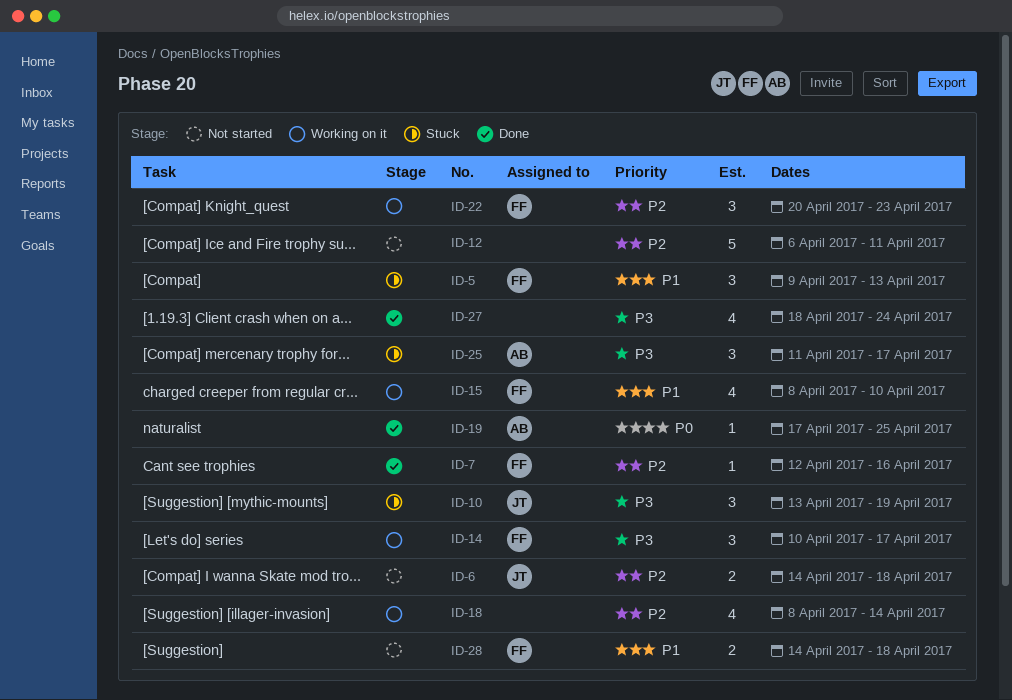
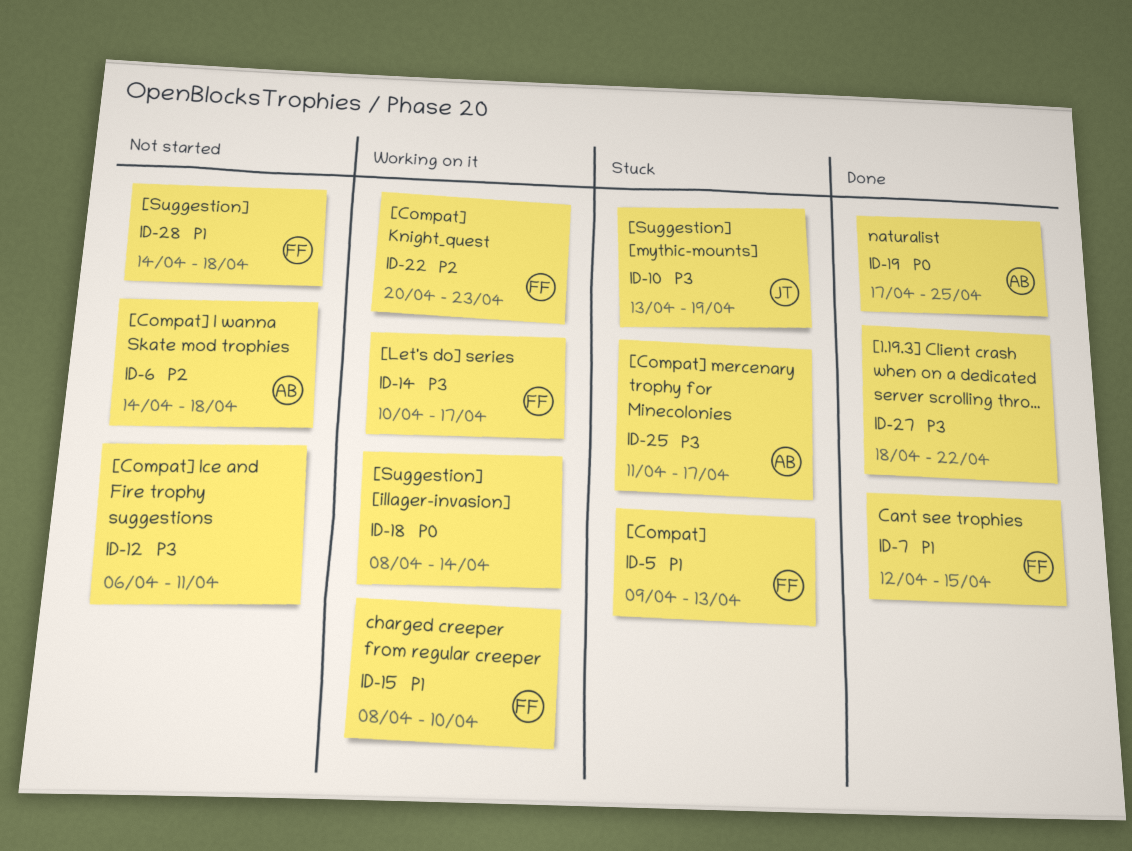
ID-6, owner: JT -> AB
ID-7, priority: P2 -> P1
ID-7, due: Apr 16 -> Apr 15
ID-12, priority: P2 -> P3
ID-18, priority: P2 -> P0
ID-27, due: Apr 24 -> Apr 22

